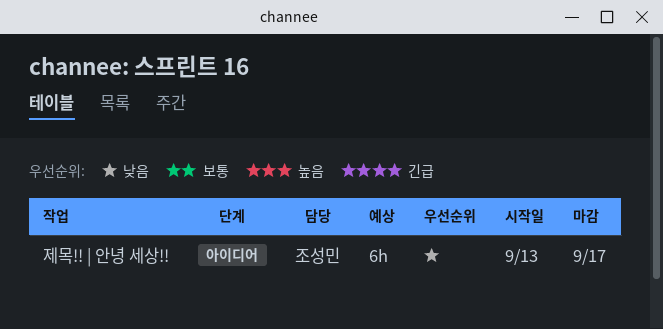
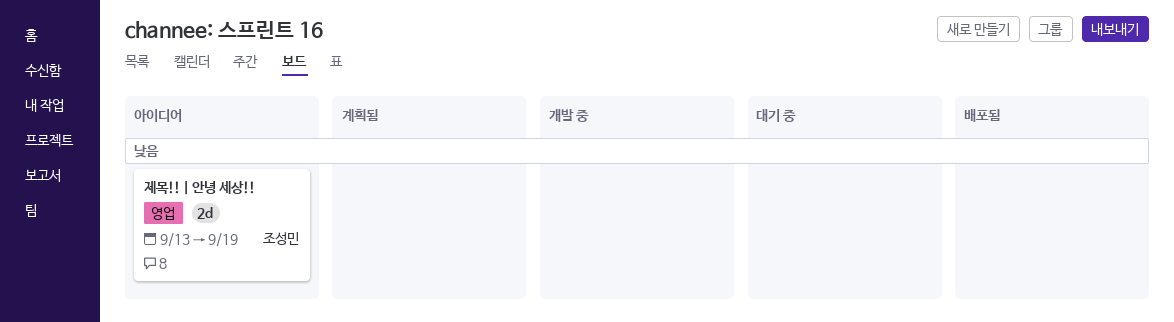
제목!! | 안녕 세상!!, estimate: 6h -> 2d
제목!! | 안녕 세상!!, due: Sep 17 -> Sep 19

